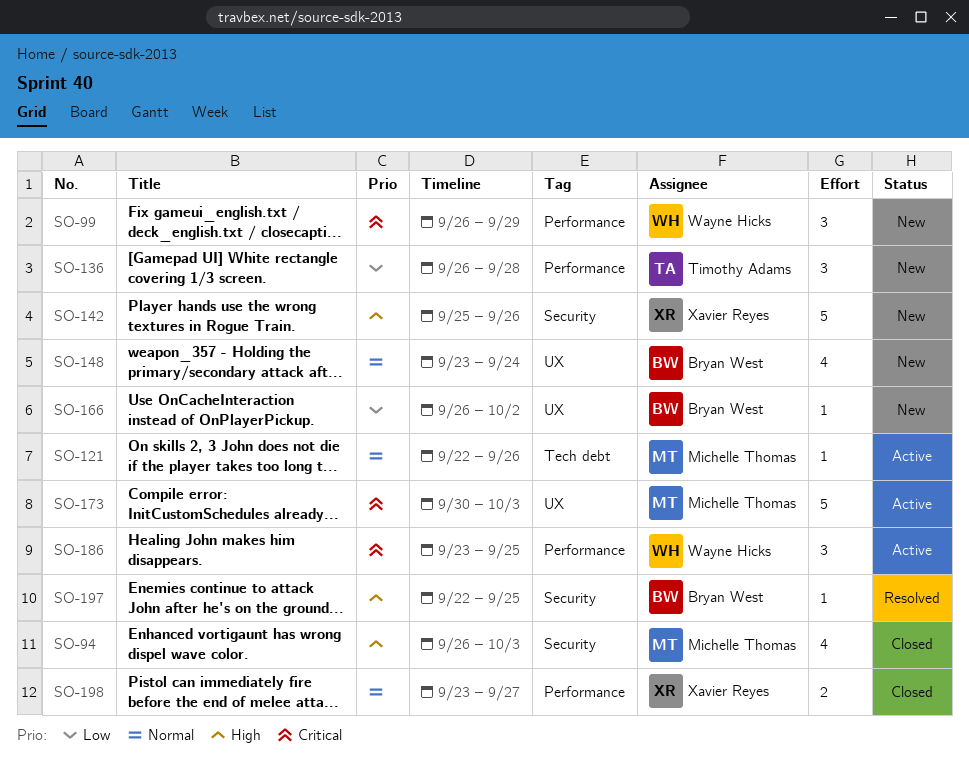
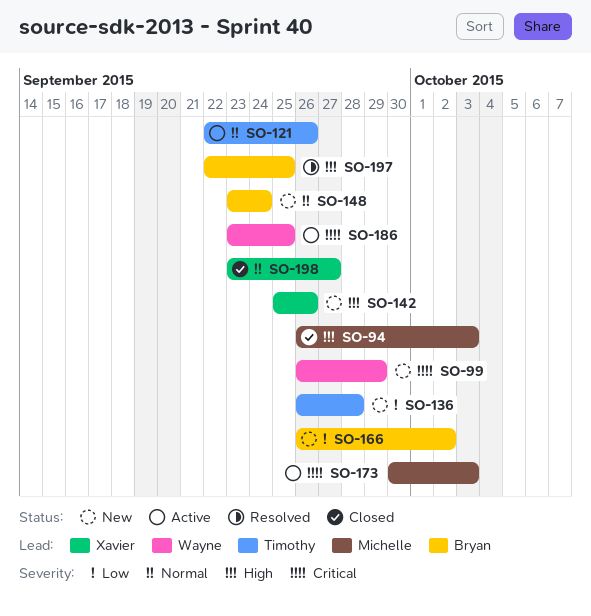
SO-121, owner: Michelle Thomas -> Timothy Adams

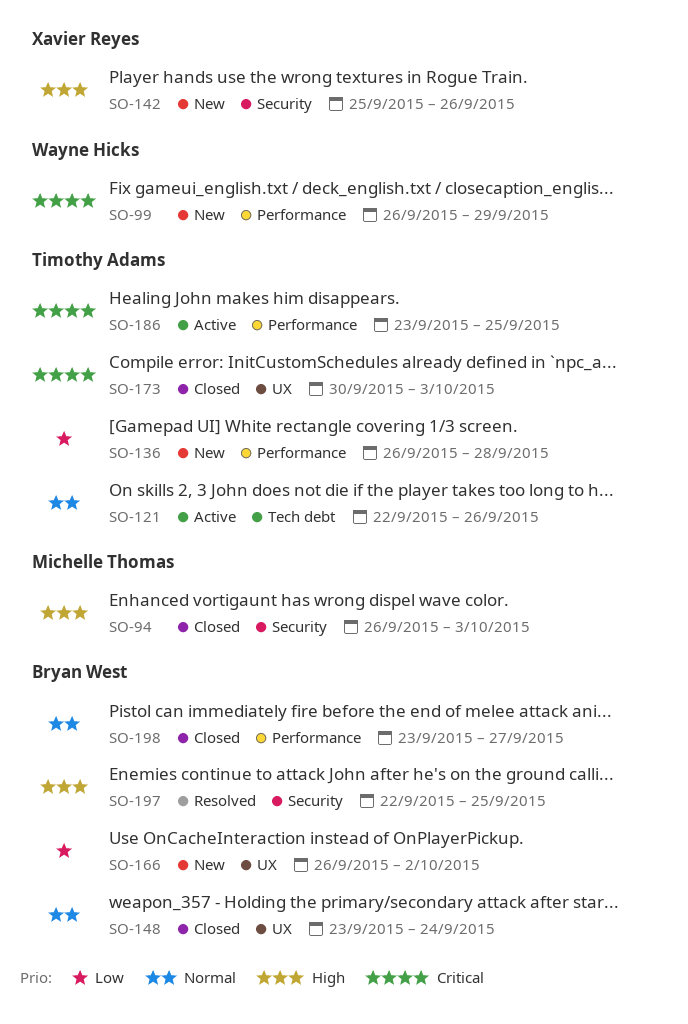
SO-148, status: New -> Closed
SO-173, status: Active -> Closed
SO-173, owner: Michelle Thomas -> Timothy Adams
SO-186, owner: Wayne Hicks -> Timothy Adams
SO-198, owner: Xavier Reyes -> Bryan West

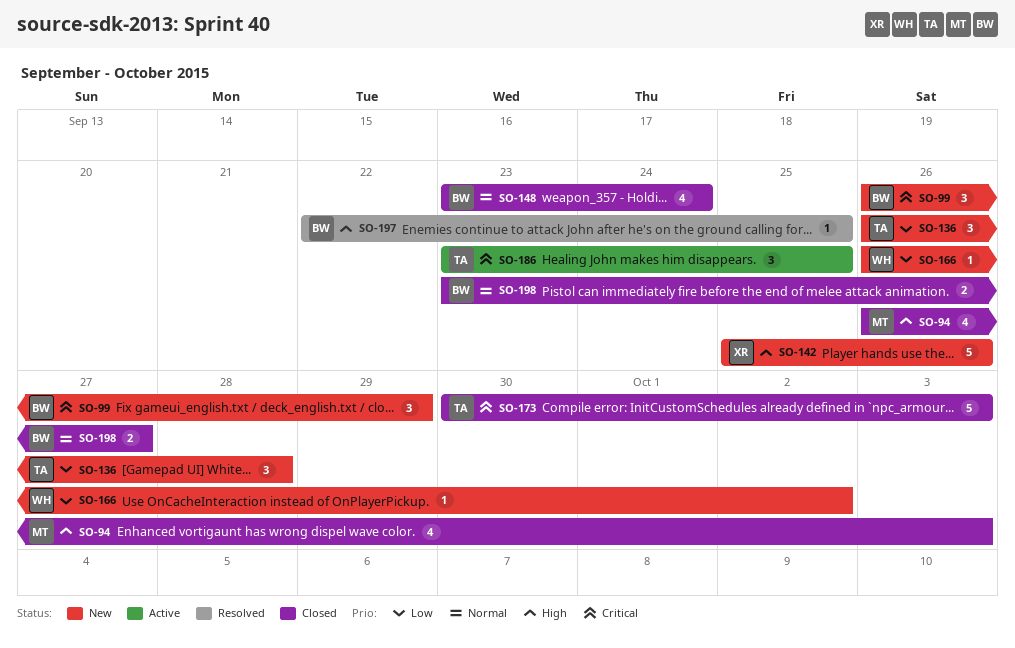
SO-99, owner: Wayne Hicks -> Bryan West
SO-121: present -> none
SO-166, owner: Bryan West -> Wayne Hicks

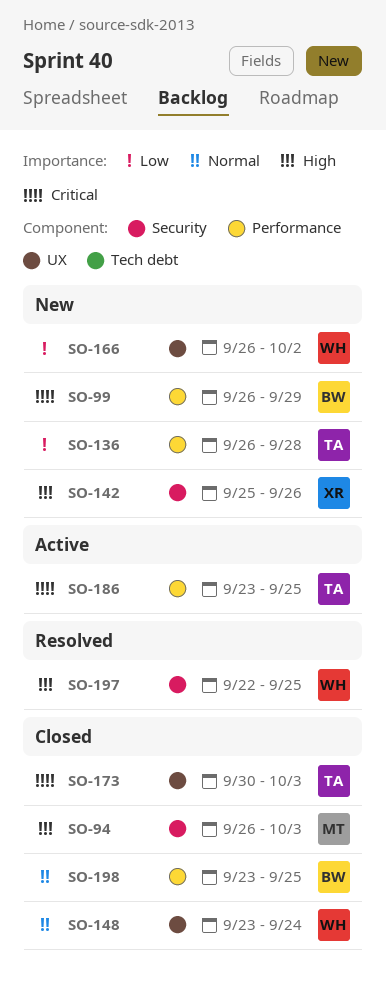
SO-148, owner: BW -> WH
SO-197, owner: BW -> WH
SO-198, due: Sep 27 -> Sep 25

